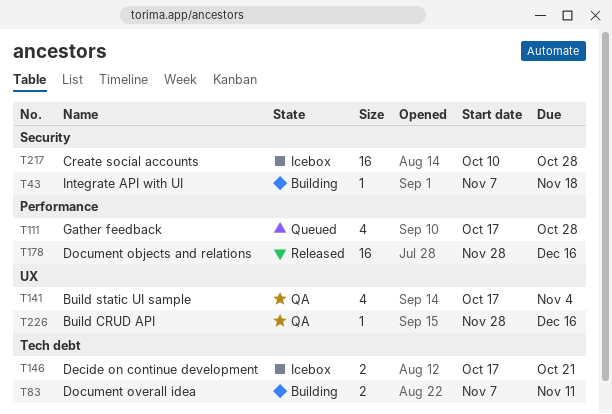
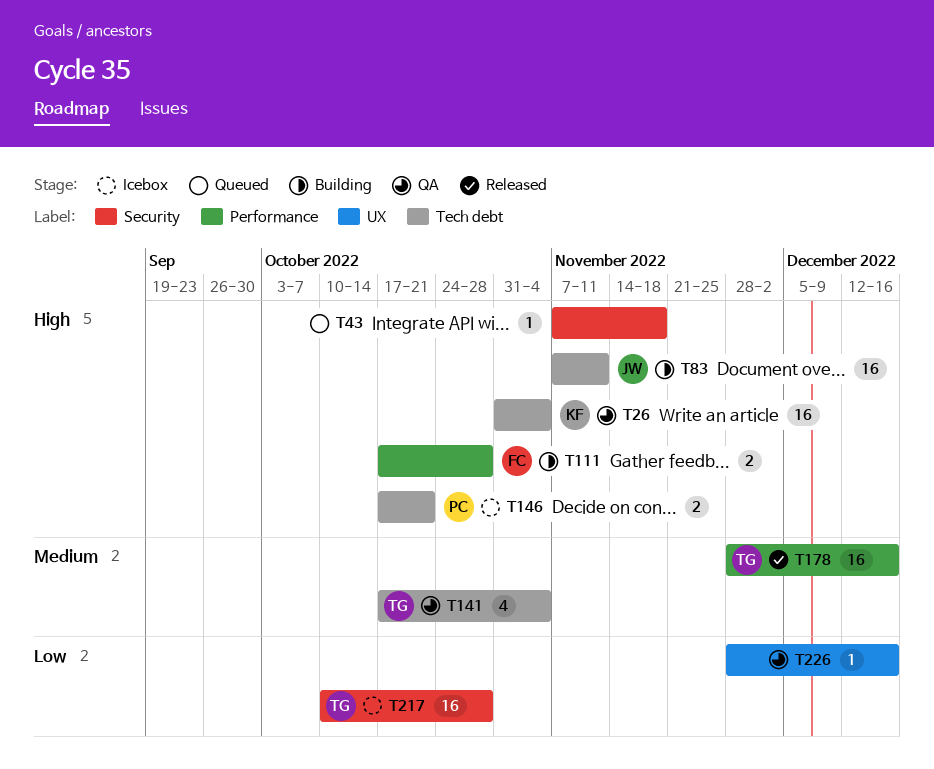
T26: none -> present
T43, status: Building -> Queued
T83, estimate: 2 -> 16
T111, status: Queued -> Building
T111, estimate: 4 -> 2
T141, label: UX -> Tech debt

